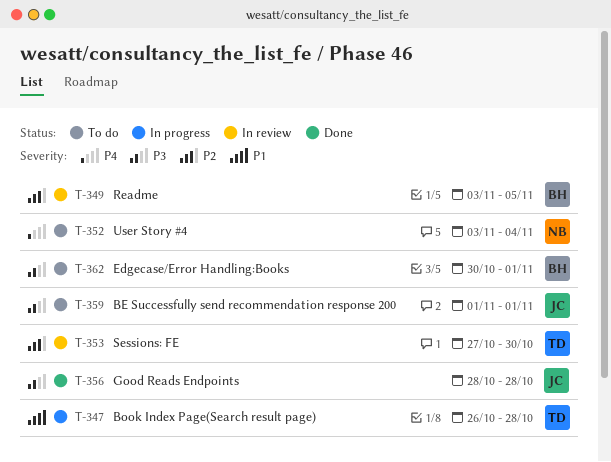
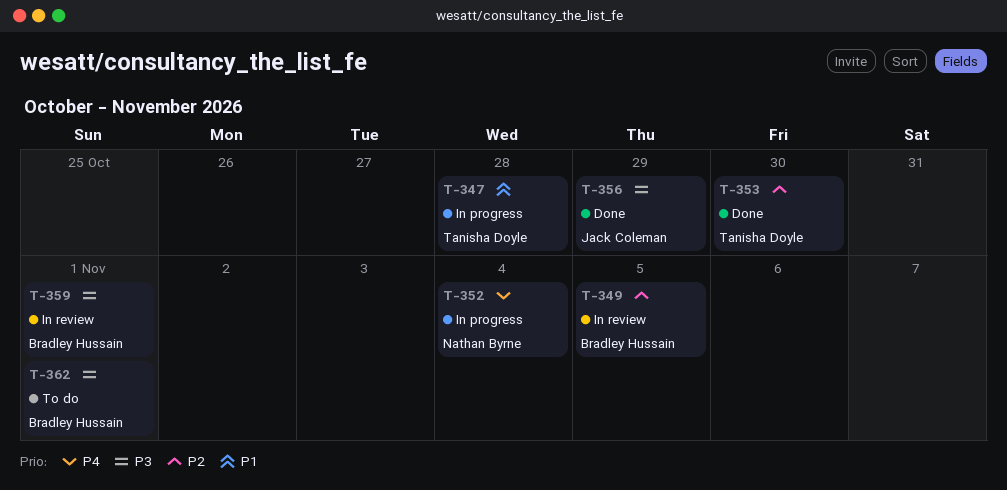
T-352, status: To do -> In progress
T-353, status: In review -> Done
T-356, due: Oct 28 -> Oct 29
T-359, status: To do -> In review
T-359, owner: Jack Coleman -> Bradley Hussain

